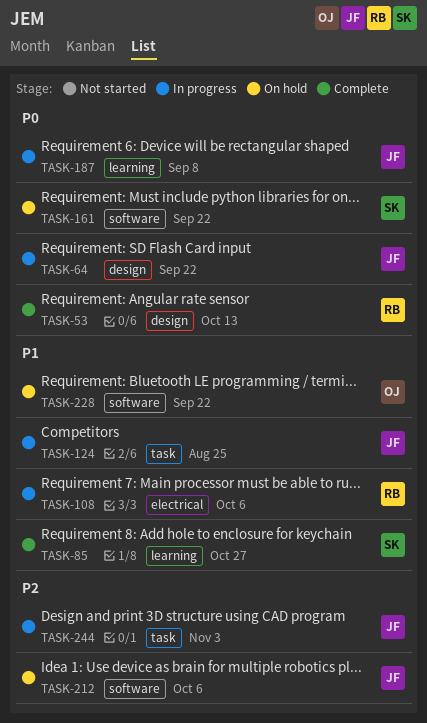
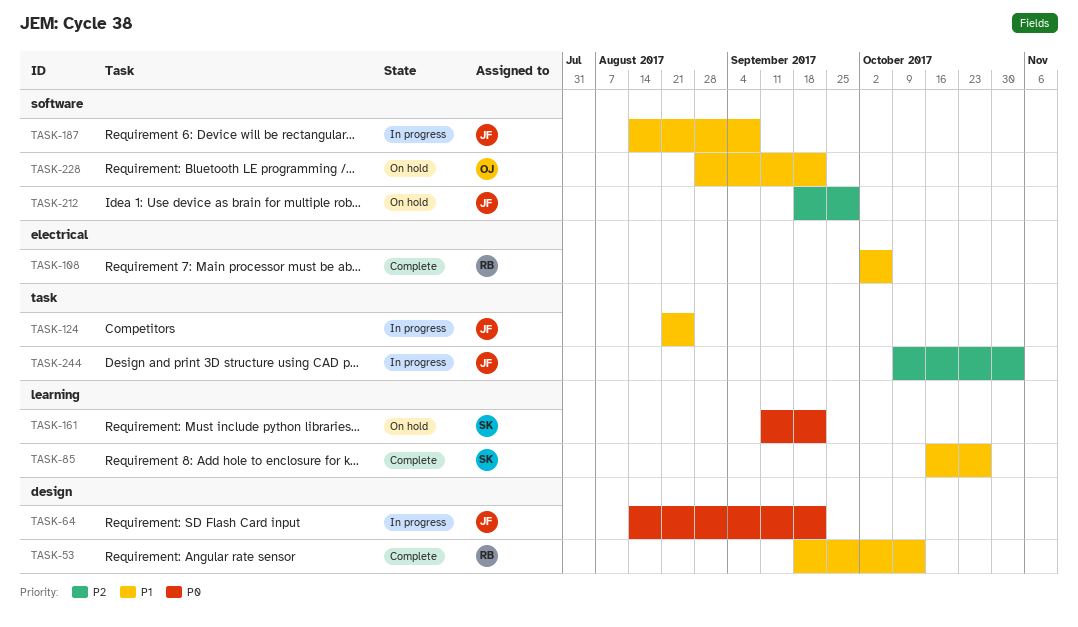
TASK-53, priority: P0 -> P1
TASK-108, status: In progress -> Complete
TASK-161, label: software -> learning
TASK-187, priority: P0 -> P1
TASK-187, label: learning -> software
TASK-212, due: Oct 6 -> Sep 29

